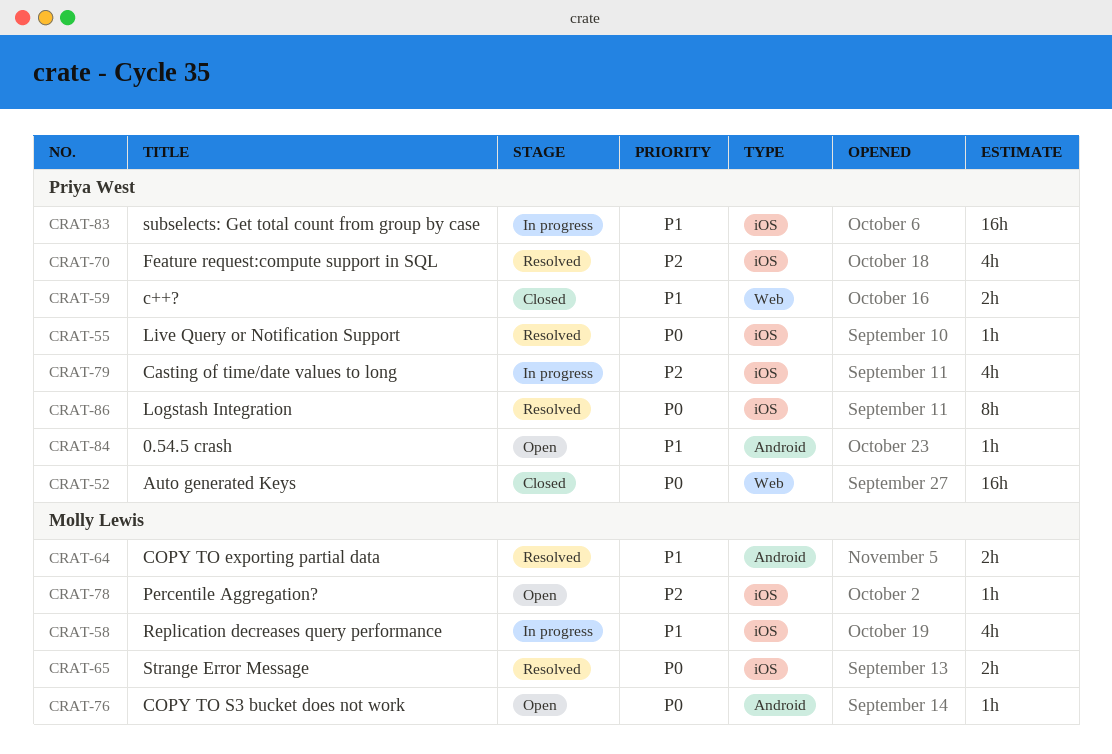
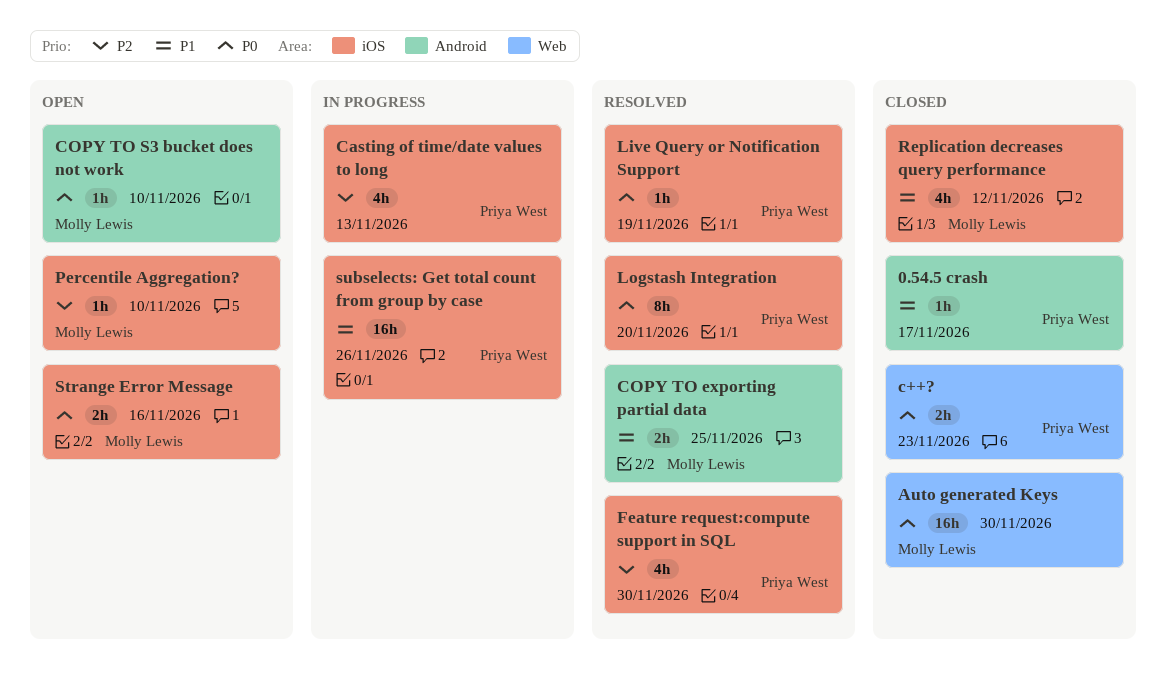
0.54.5 crash, status: Open -> Closed
Auto generated Keys, owner: Priya West -> Molly Lewis
c++?, priority: P1 -> P0
Replication decreases query performance, status: In progress -> Closed
Strange Error Message, status: Resolved -> Open

